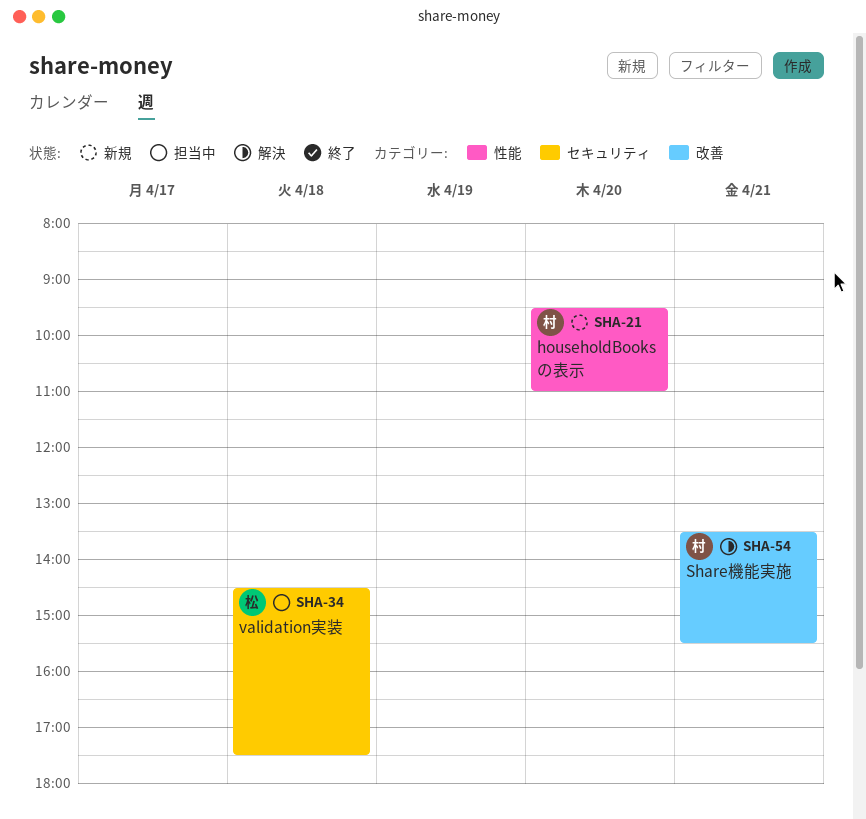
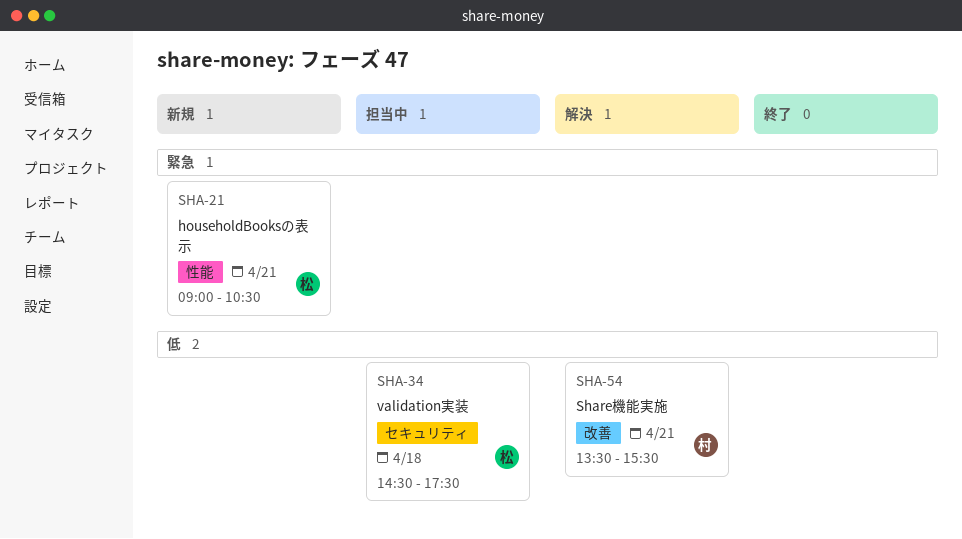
SHA-21, owner: 村 -> 松
SHA-21, day: Apr 20 -> Apr 21
SHA-21, begins: 09:30 -> 09:00
SHA-21, ends: 11:00 -> 10:30

